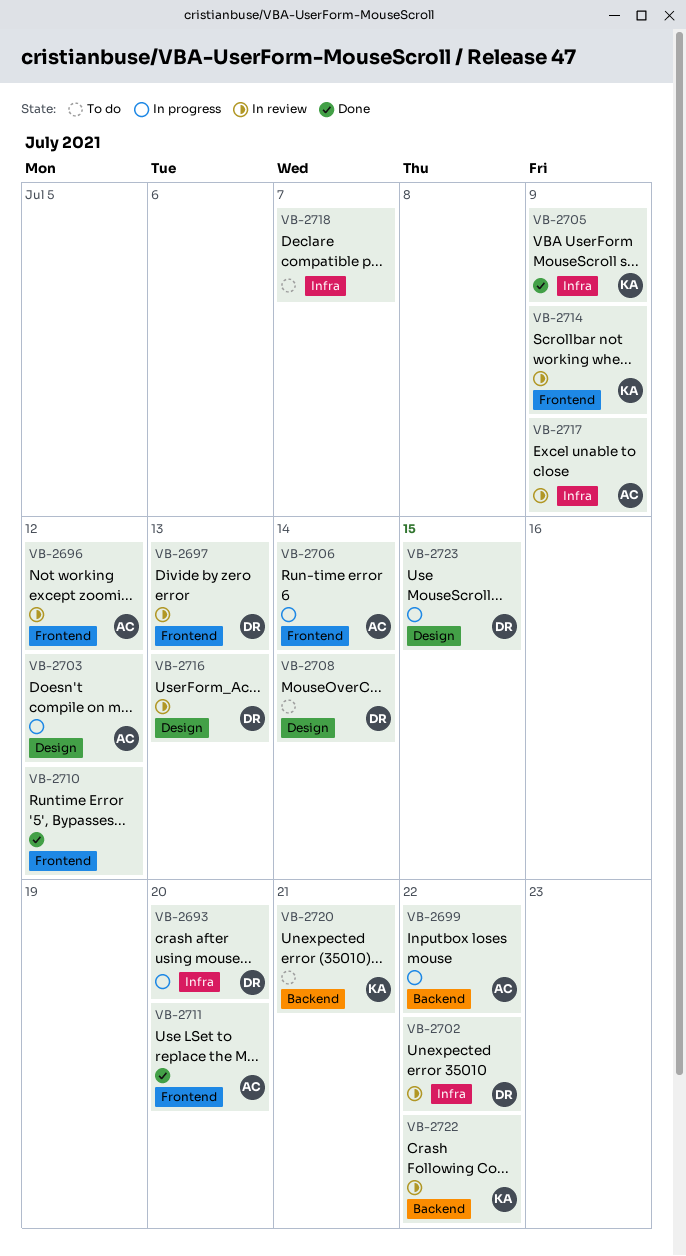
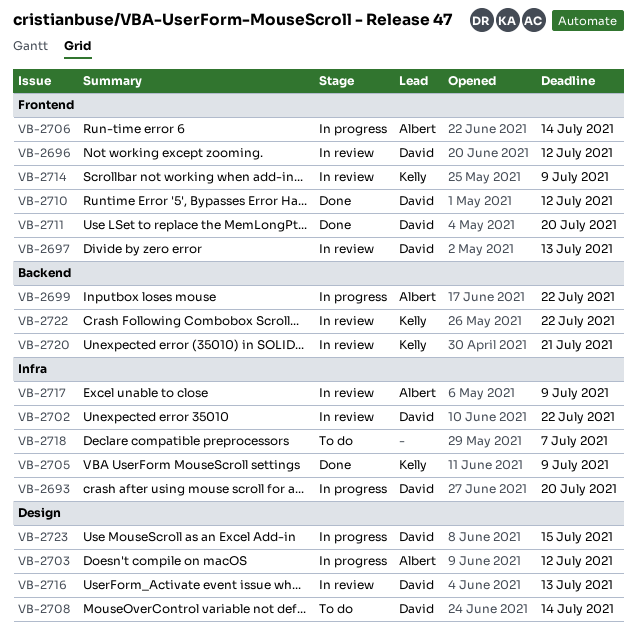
VB-2696, owner: Albert -> David
VB-2710, owner: none -> David
VB-2711, owner: Albert -> David
VB-2720, status: To do -> In review

